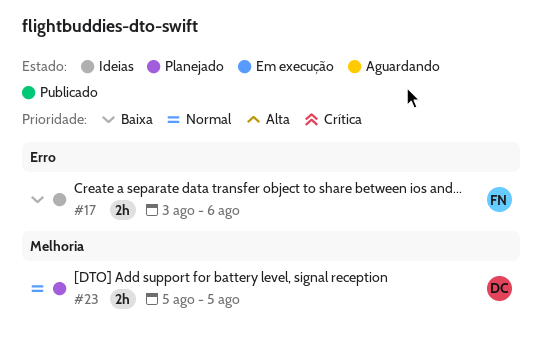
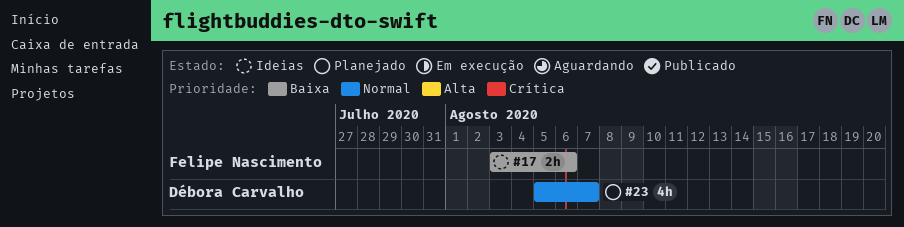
#23, estimate: 2h -> 4h
#23, due: Aug 5 -> Aug 7

